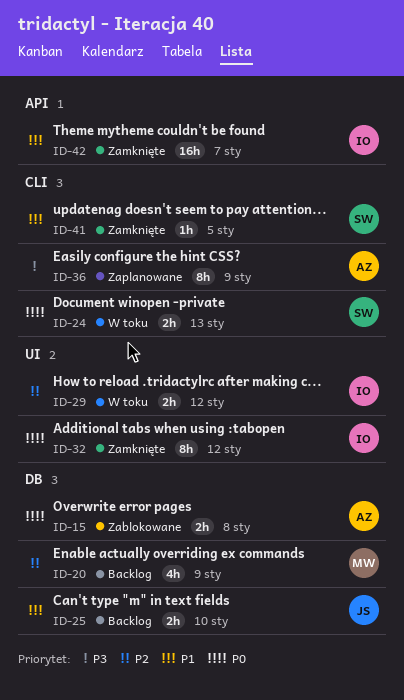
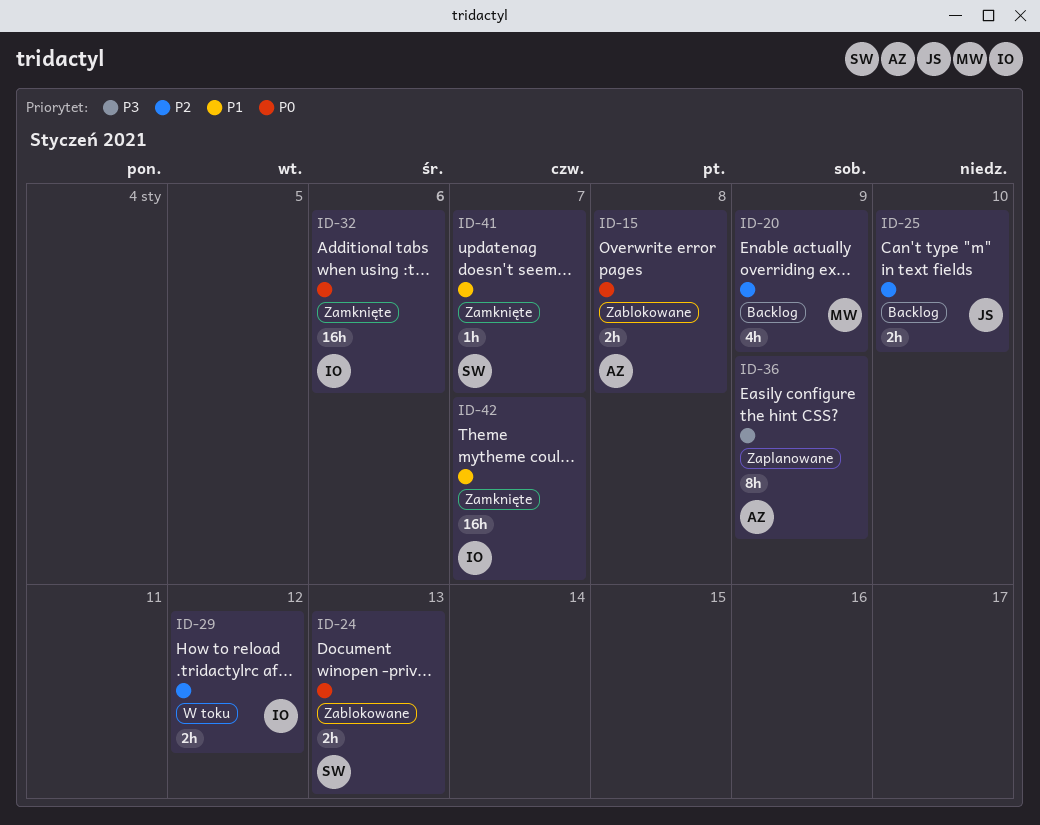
ID-24, status: W toku -> Zablokowane
ID-25, priority: P1 -> P2
ID-32, estimate: 8h -> 16h
ID-32, due: Jan 12 -> Jan 6
ID-41, due: Jan 5 -> Jan 7

